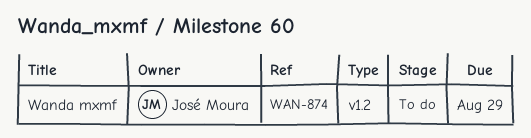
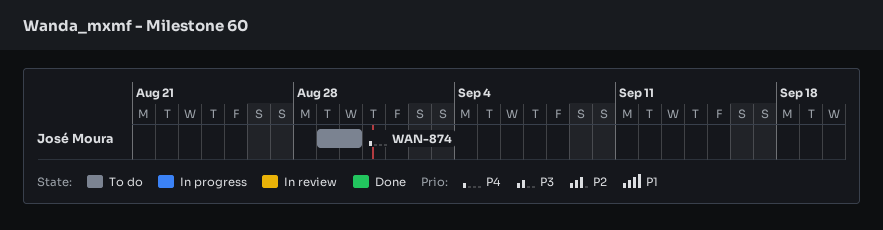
WAN-874, due: Aug 29 -> Aug 30

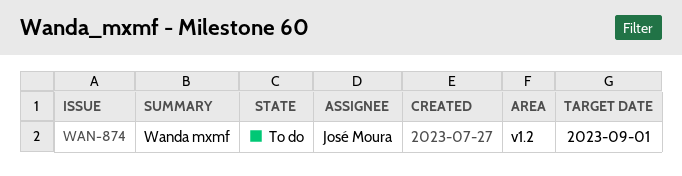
WAN-874, due: Aug 30 -> Sep 1

